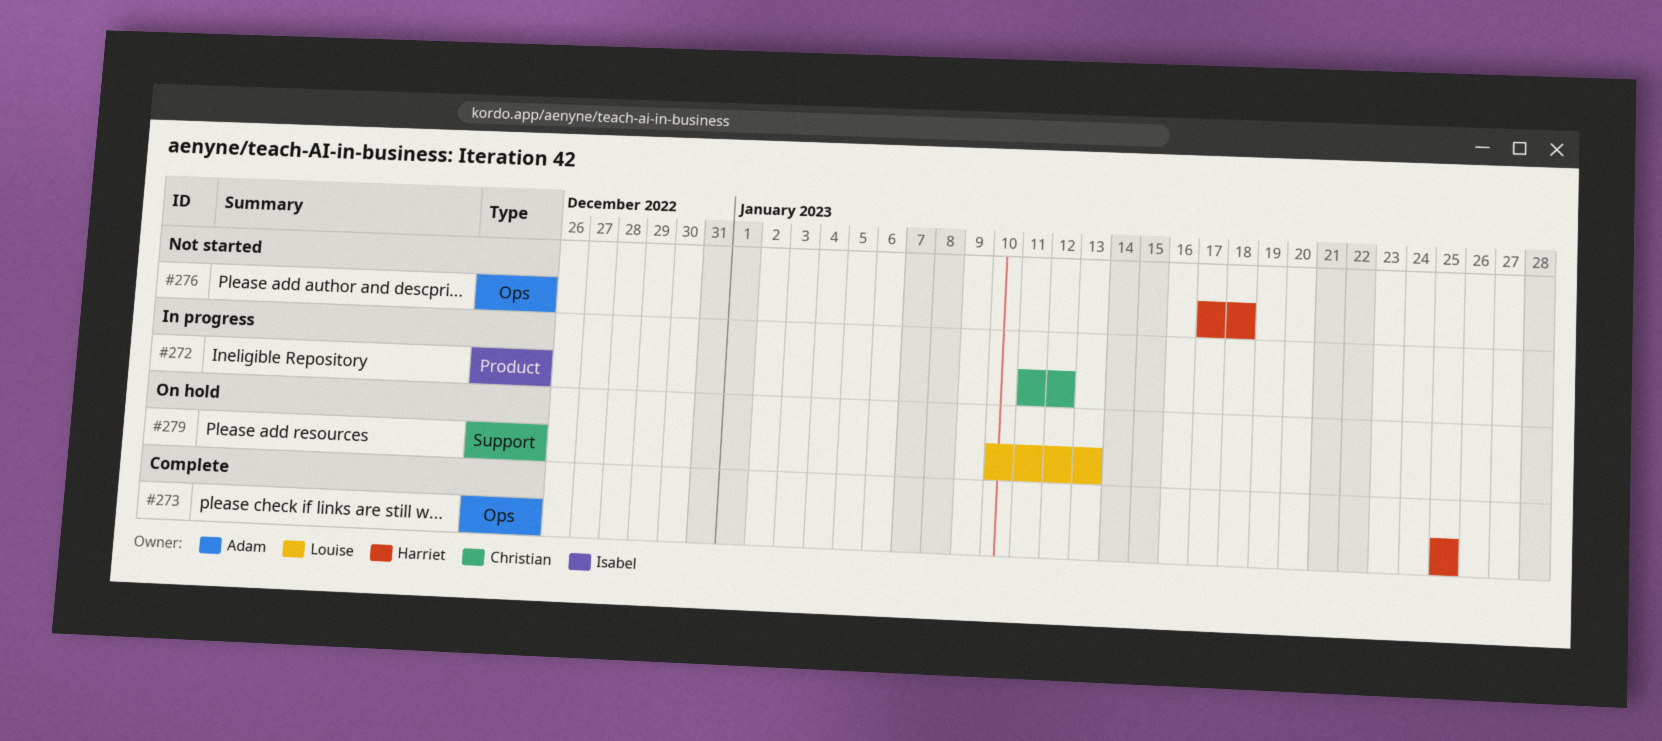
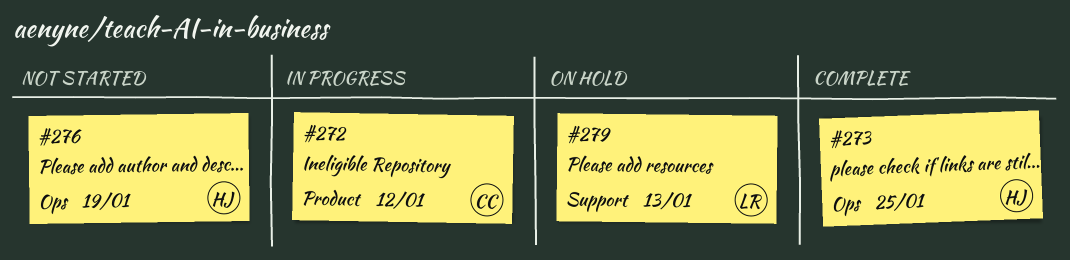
#276, due: Jan 18 -> Jan 19

